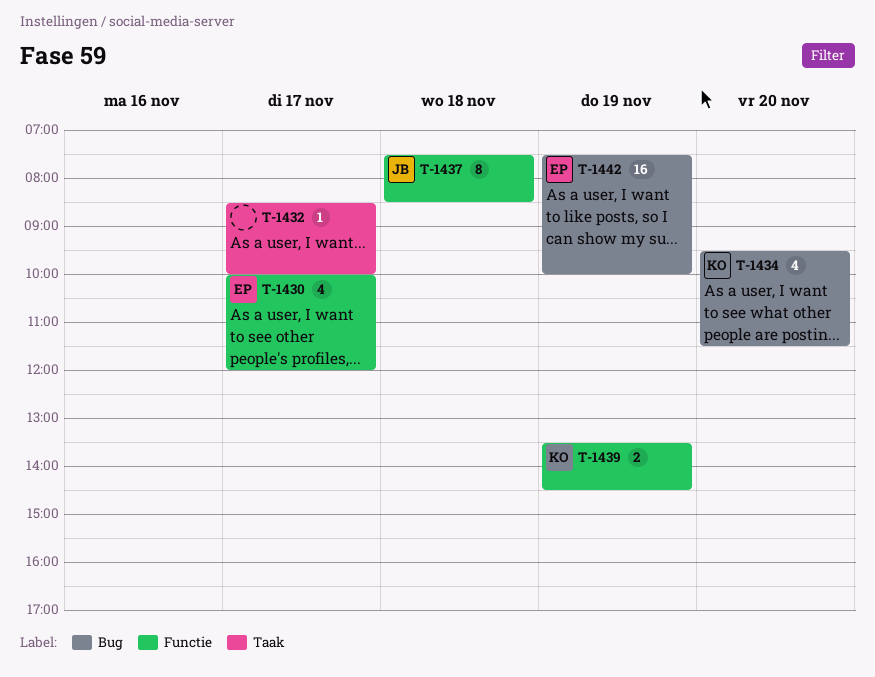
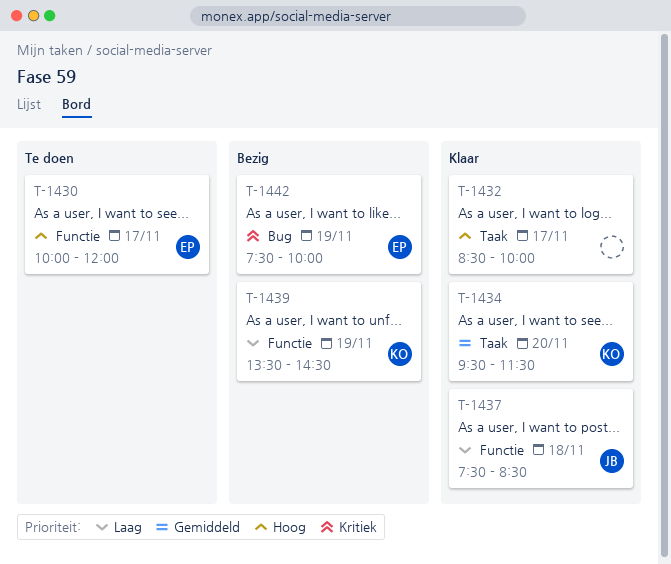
T-1434, label: Bug -> Taak

